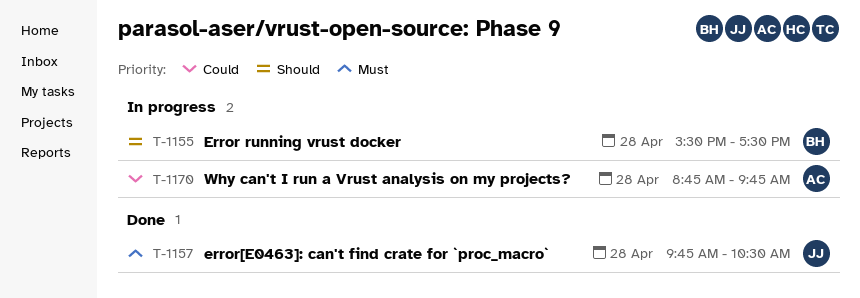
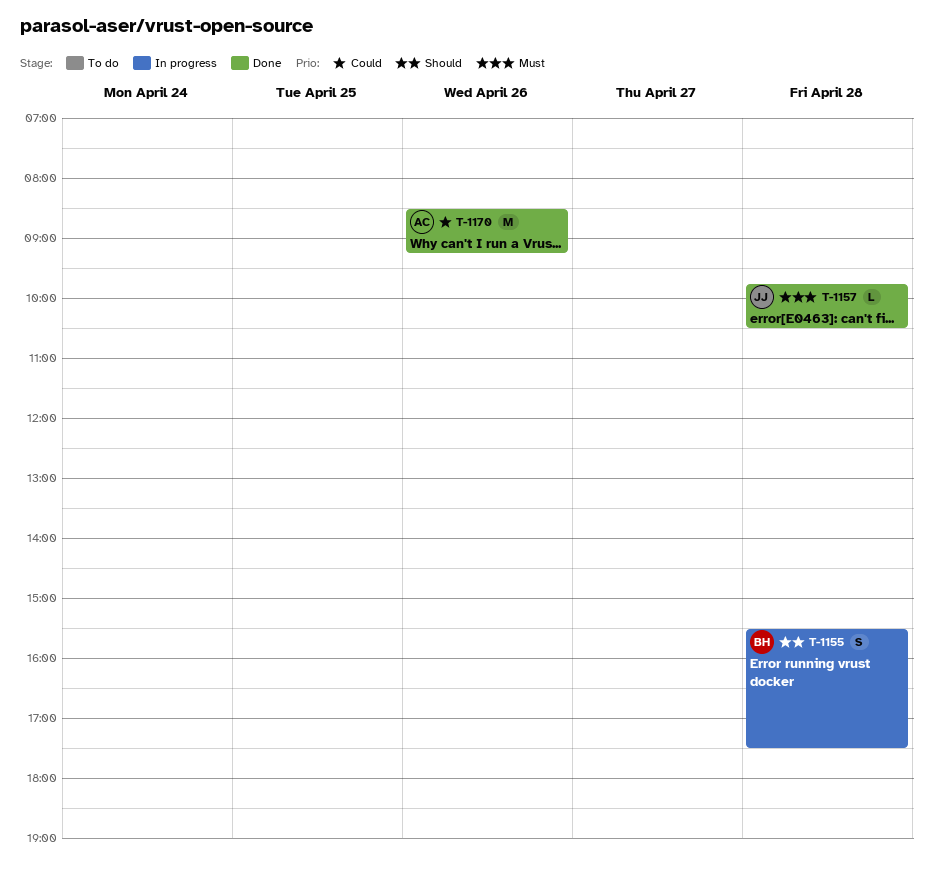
T-1170, status: In progress -> Done
T-1170, day: Apr 28 -> Apr 26
T-1170, begins: 08:45 -> 08:30
T-1170, ends: 09:45 -> 09:15

